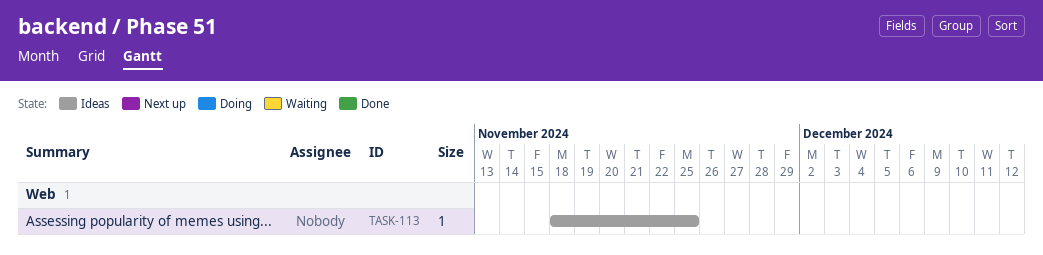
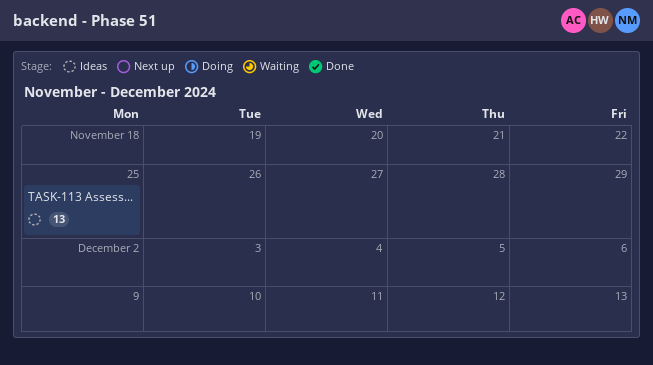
TASK-113, estimate: 1 -> 13

